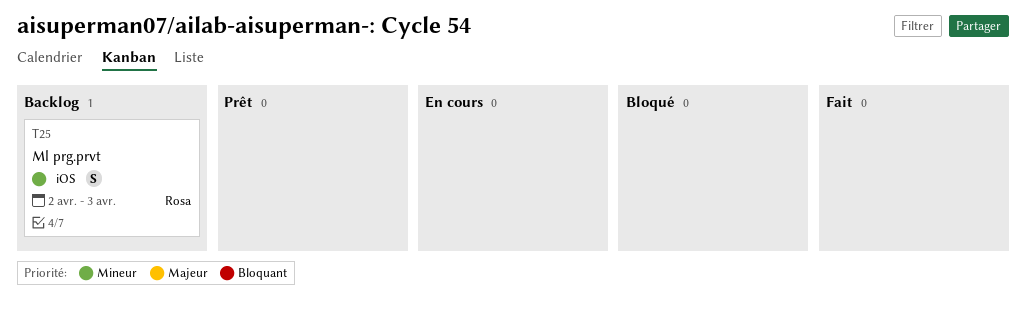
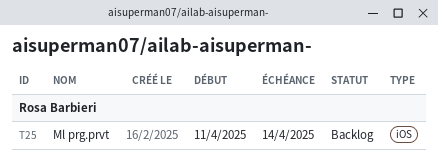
T25, start: Apr 2 -> Apr 11
T25, due: Apr 3 -> Apr 14

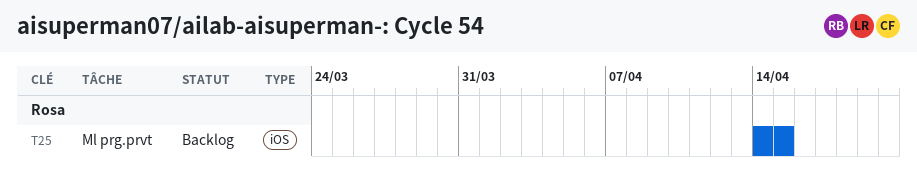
T25, start: Apr 11 -> Apr 14
T25, due: Apr 14 -> Apr 15

